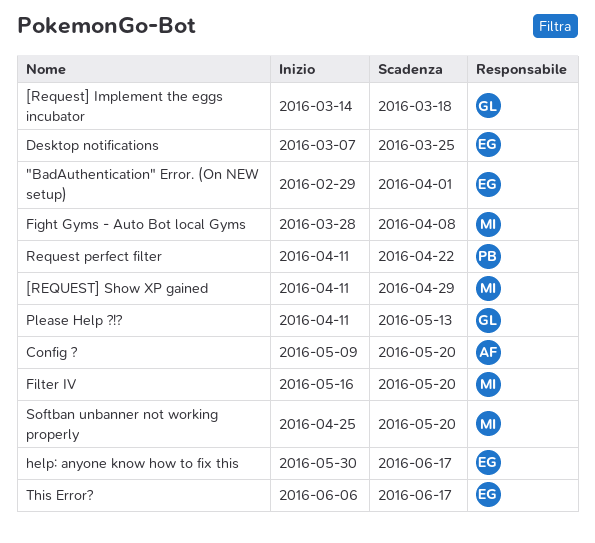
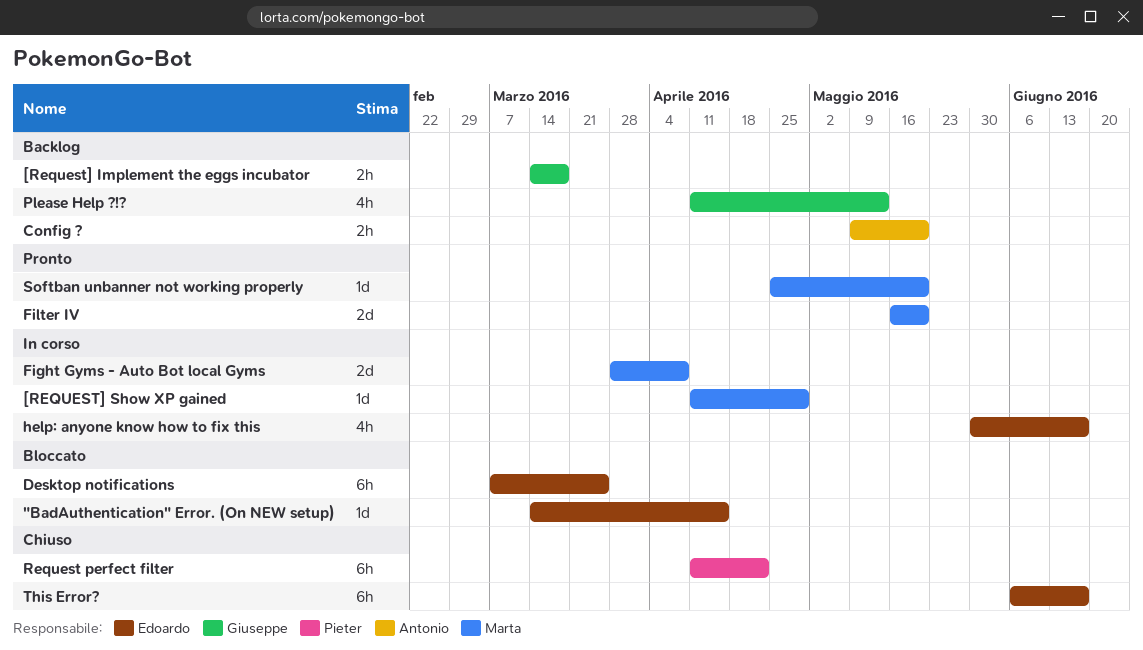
"BadAuthentication" Error. (On NEW setup), start: Feb 29 -> Mar 14
"BadAuthentication" Error. (On NEW setup), due: Apr 1 -> Apr 15

